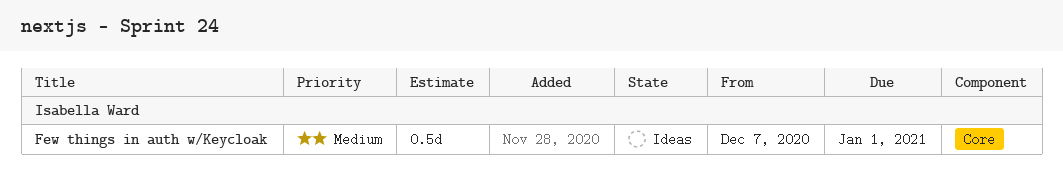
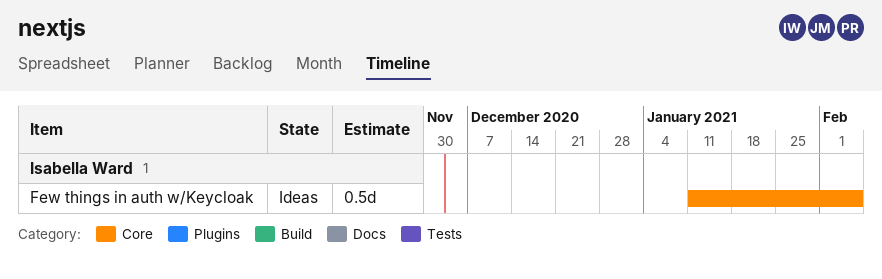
Few things in auth w/Keycloak, start: Dec 7 -> Jan 11
Few things in auth w/Keycloak, due: Jan 1 -> Feb 5

